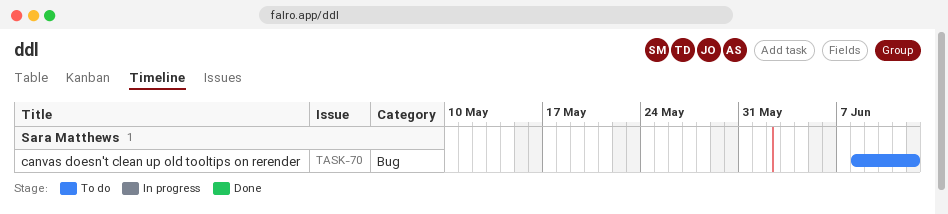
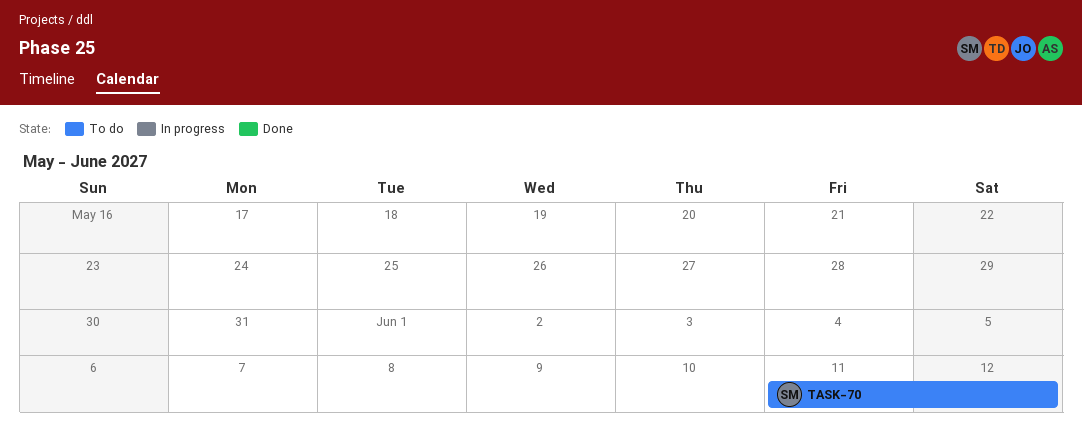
TASK-70, start: Jun 8 -> Jun 11

